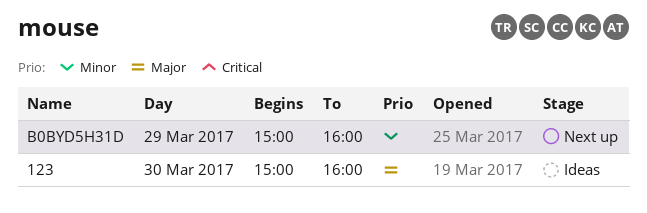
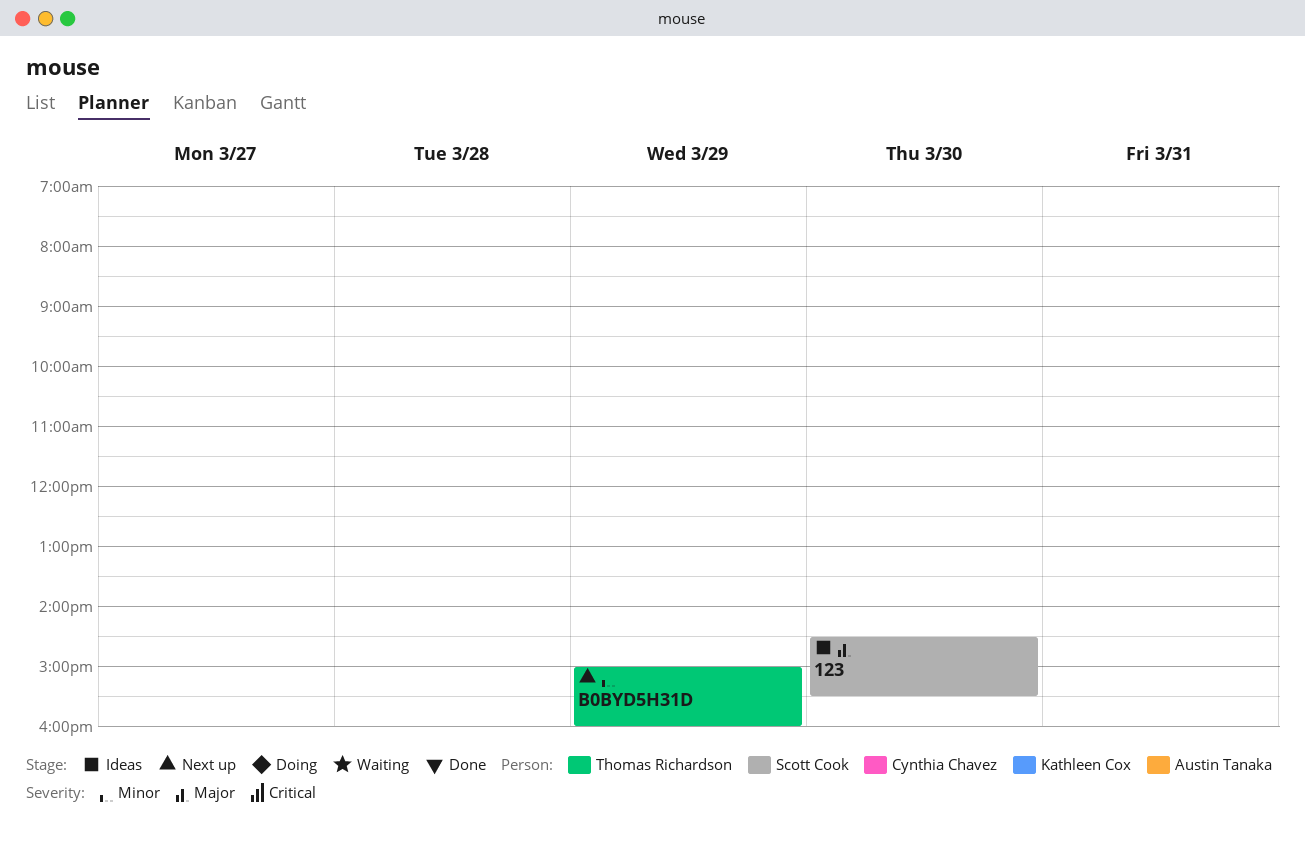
123, begins: 15:00 -> 14:30
123, ends: 16:00 -> 15:30

